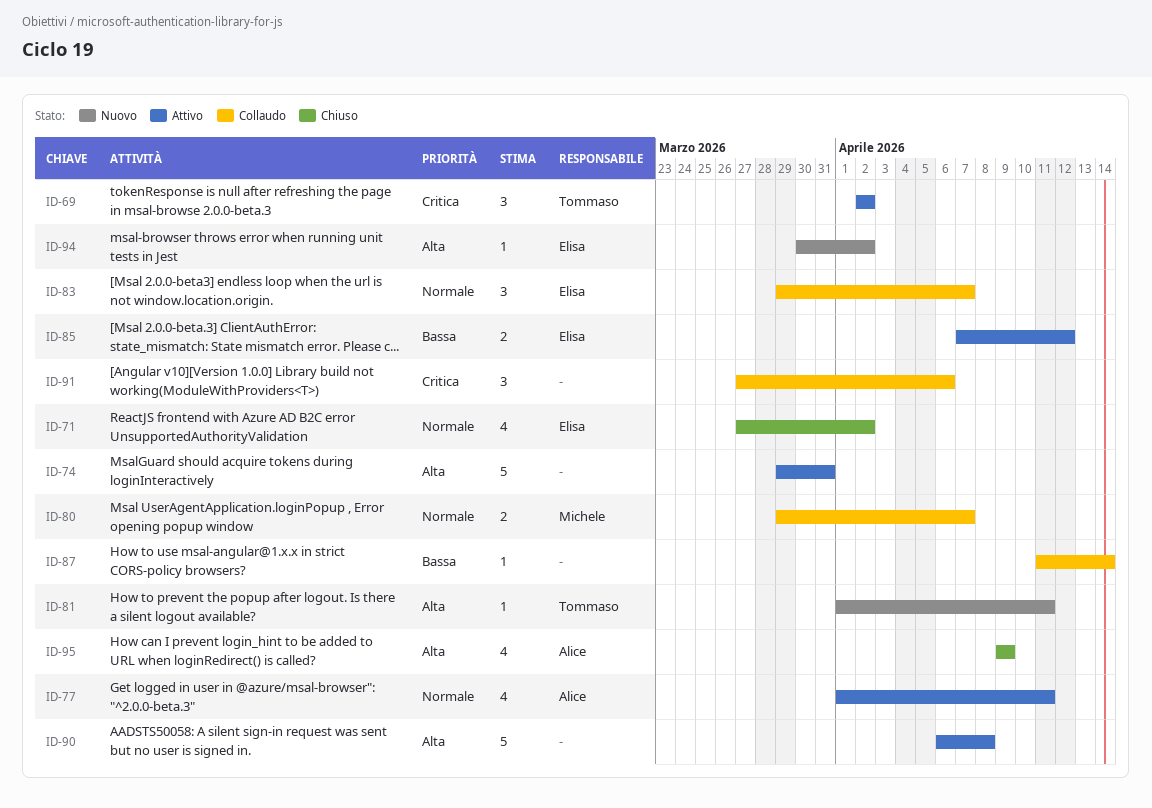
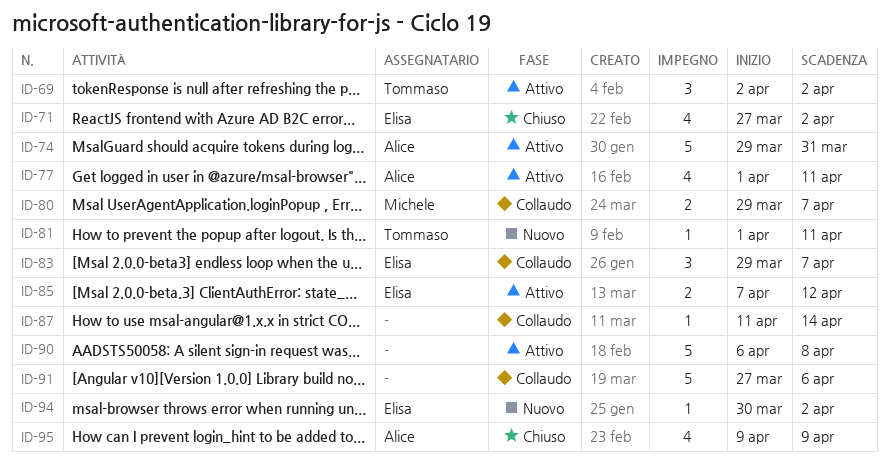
ID-74, owner: none -> Alice
ID-91, estimate: 3 -> 5

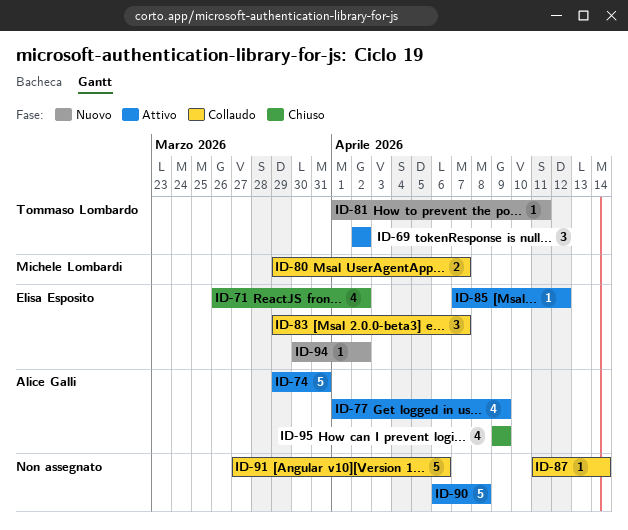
ID-71, start: Mar 27 -> Mar 26
ID-77, due: Apr 11 -> Apr 9
ID-85, estimate: 2 -> 1

